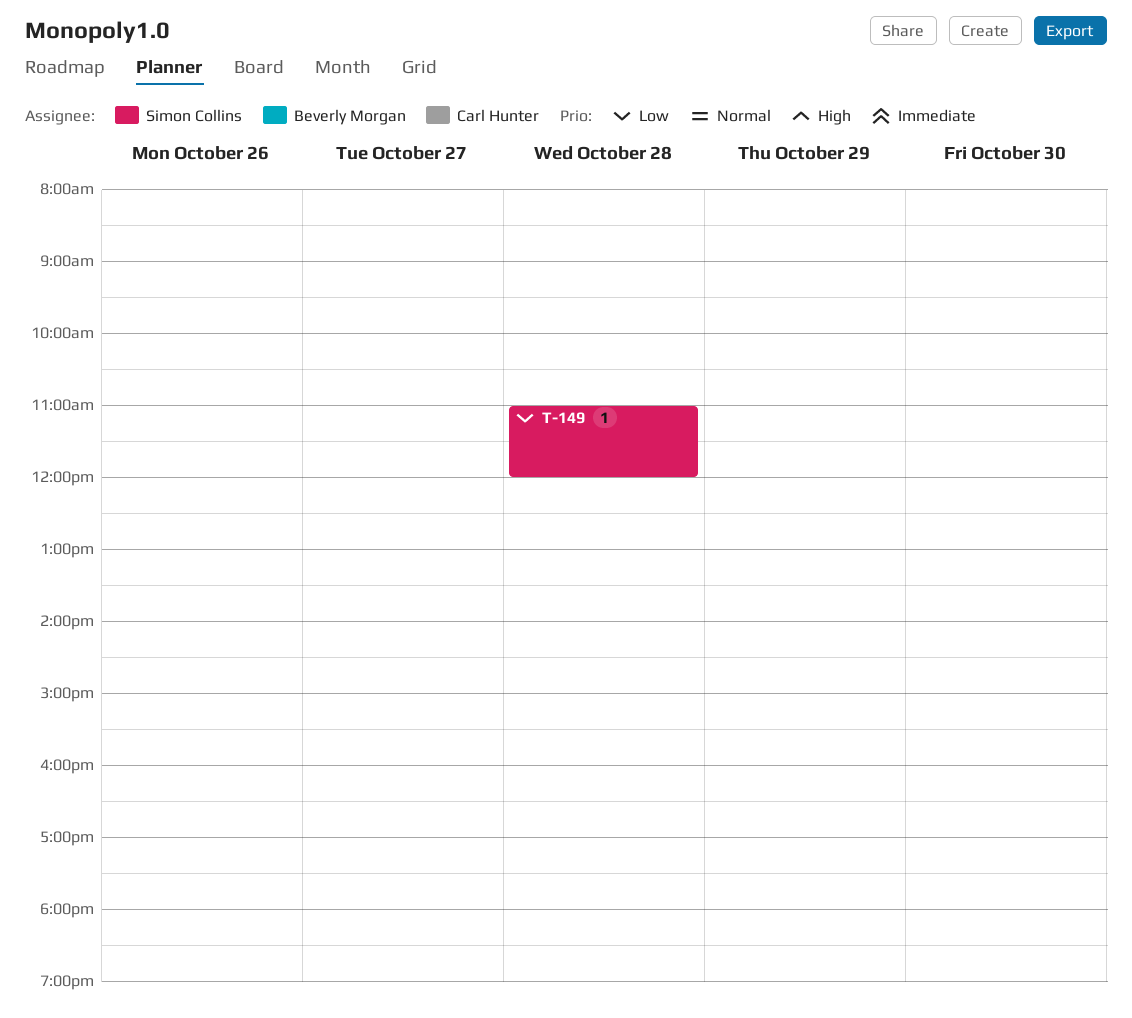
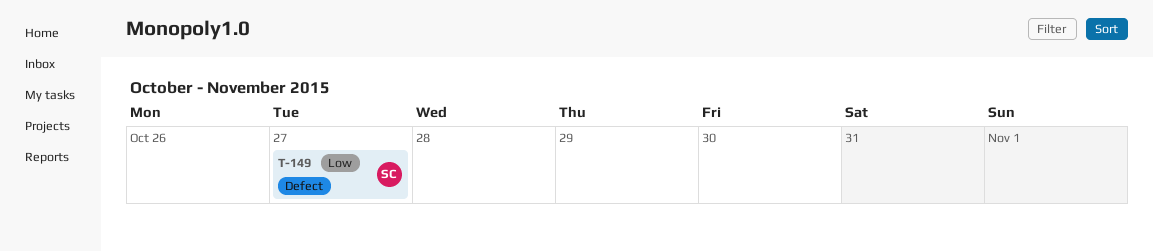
T-149, day: Oct 28 -> Oct 27

